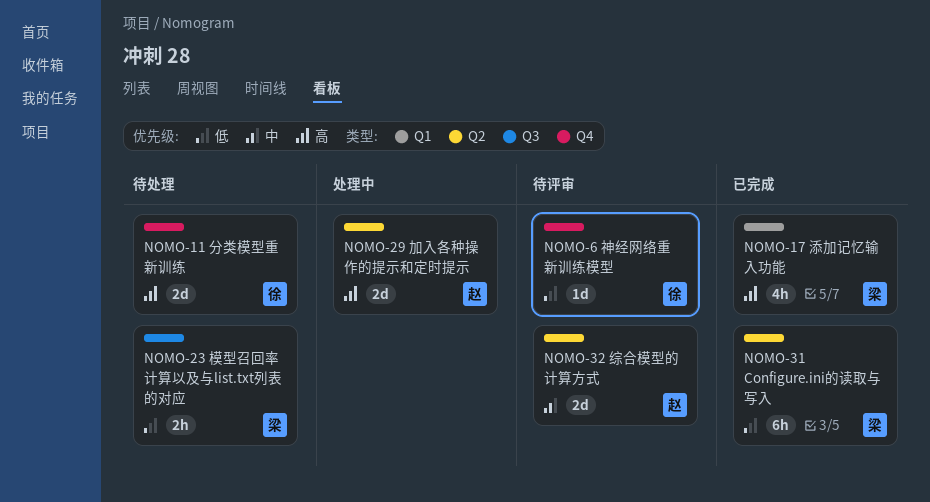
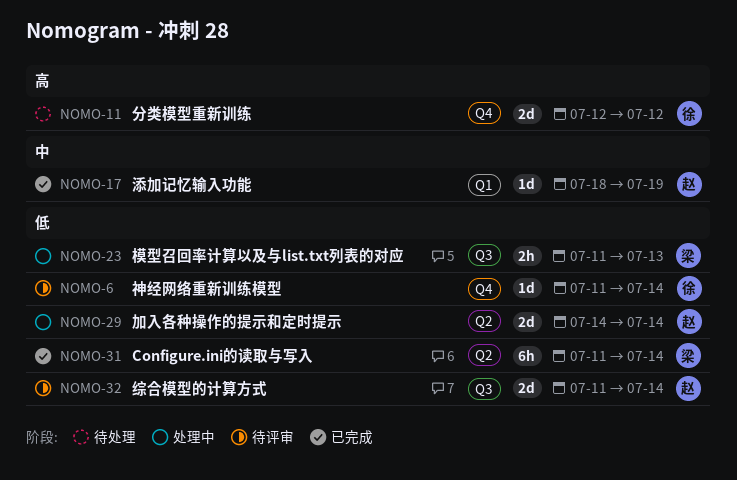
NOMO-17, owner: 梁 -> 赵
NOMO-17, priority: 高 -> 中
NOMO-17, estimate: 4h -> 1d
NOMO-23, status: 待处理 -> 处理中
NOMO-29, priority: 高 -> 低
NOMO-32, priority: 中 -> 低
NOMO-32, label: Q2 -> Q3

